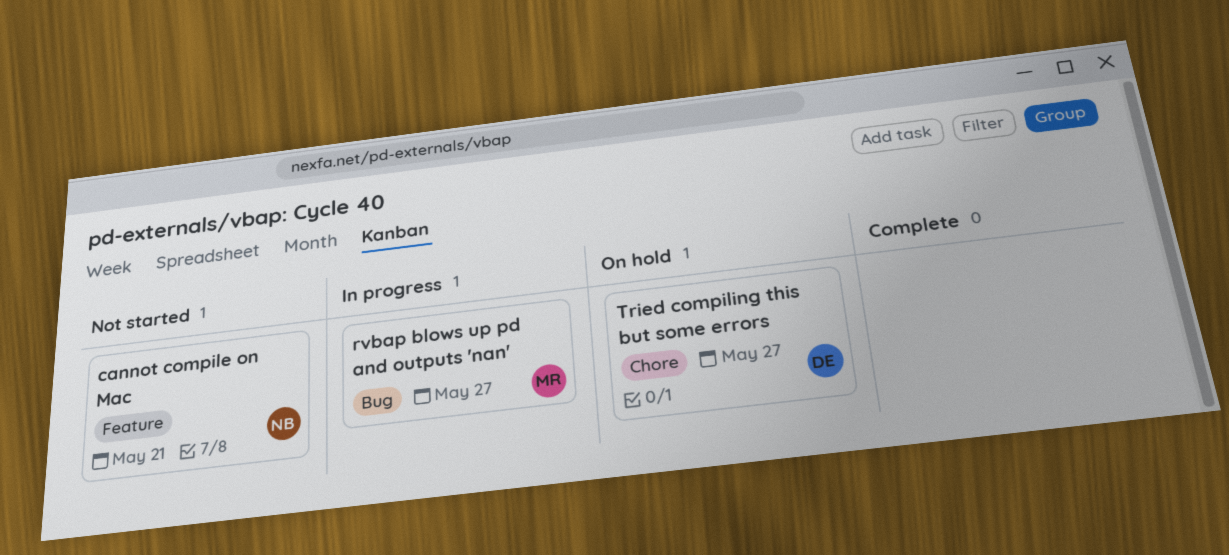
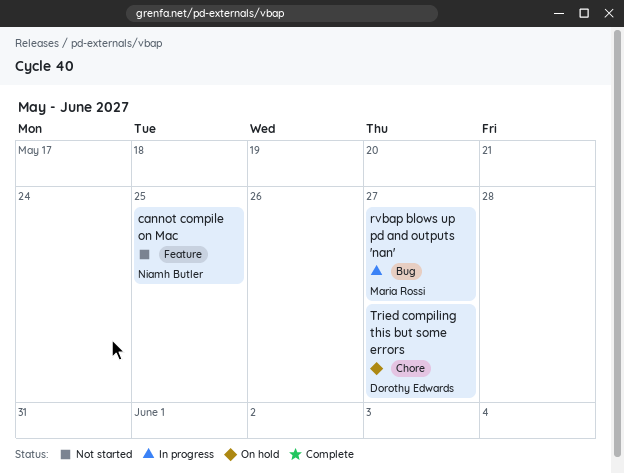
cannot compile on Mac, due: May 21 -> May 25

